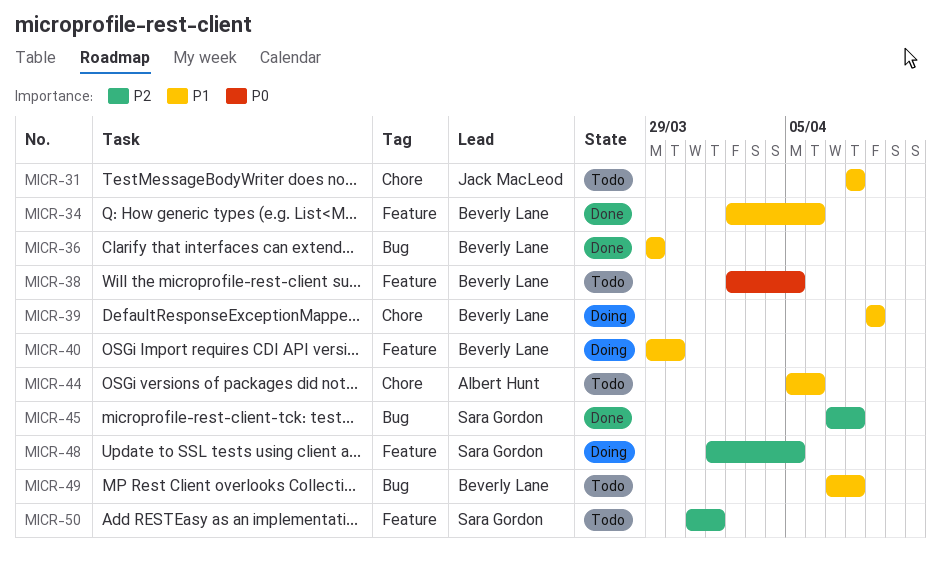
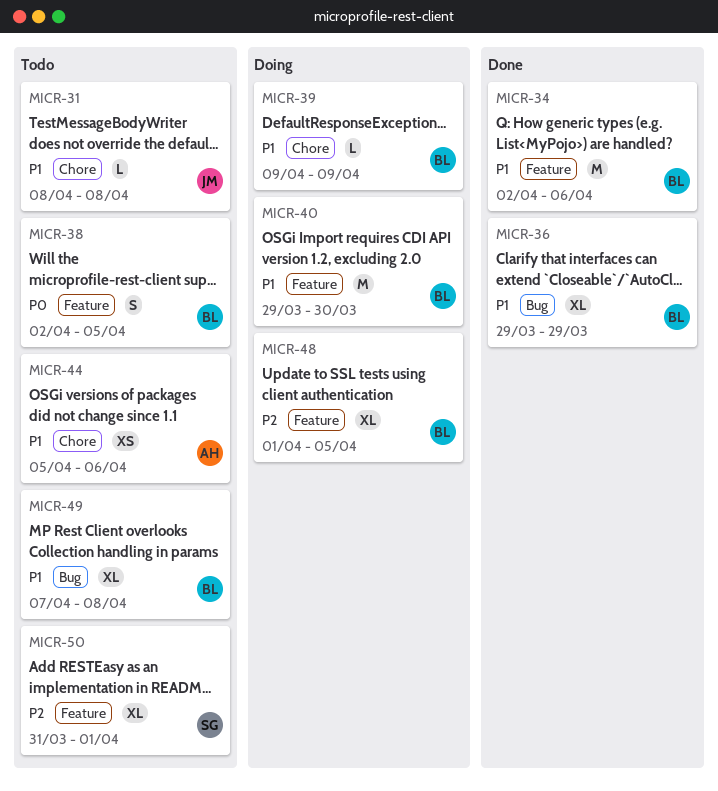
MICR-45: present -> none
MICR-48, owner: Sara Gordon -> Beverly Lane

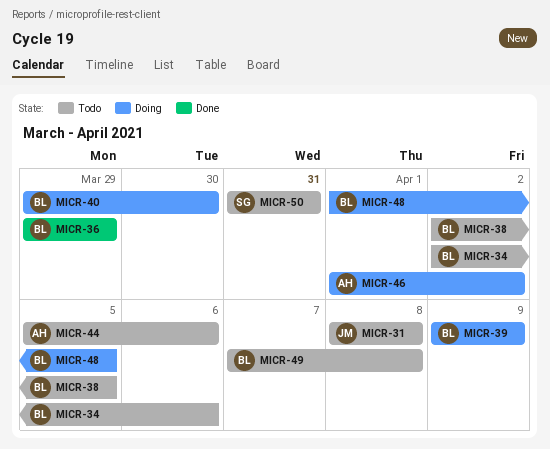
MICR-34, status: Done -> Todo
MICR-46: none -> present
MICR-50, due: Apr 1 -> Mar 31

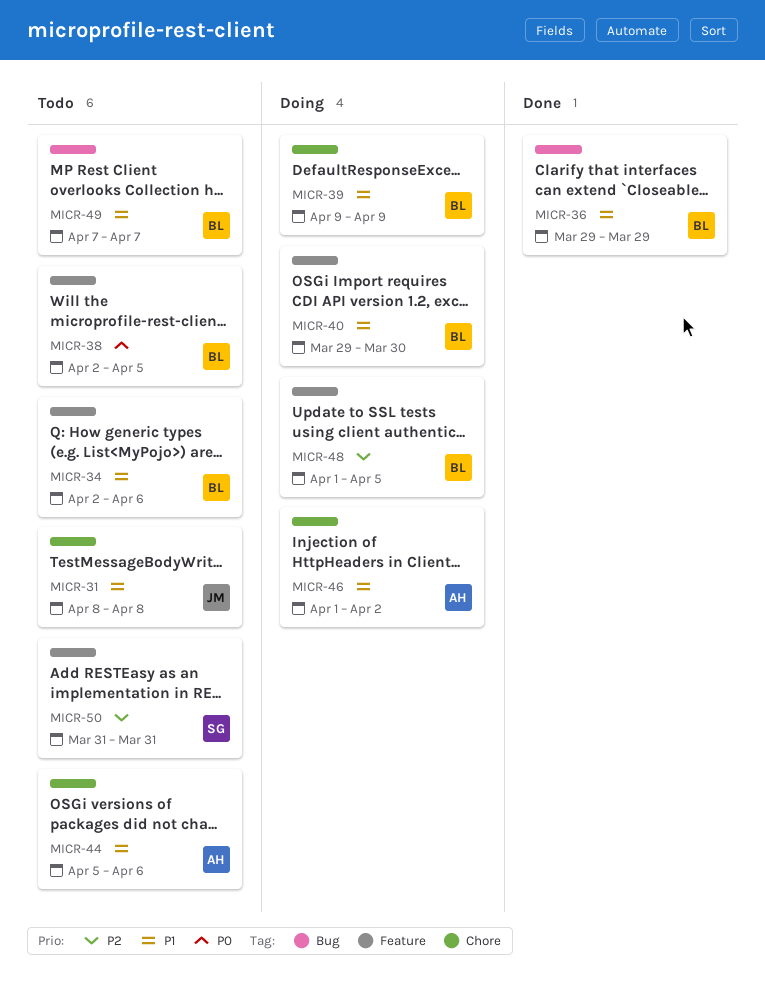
MICR-49, due: Apr 8 -> Apr 7

